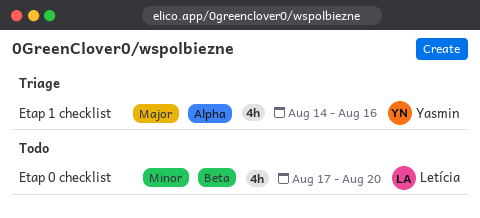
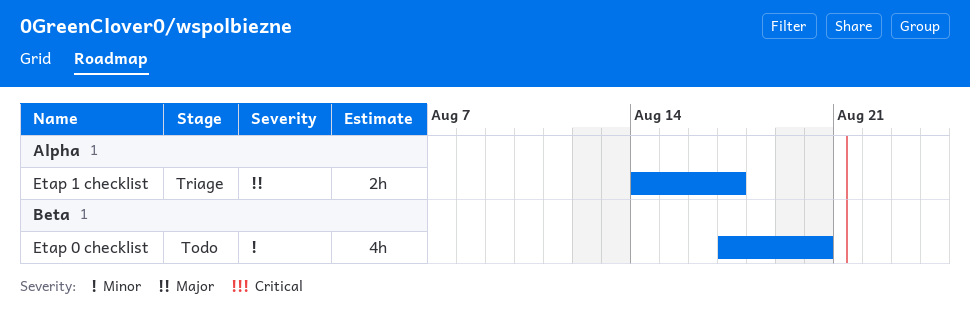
Etap 1 checklist, estimate: 4h -> 2h
Etap 1 checklist, due: Aug 16 -> Aug 17

